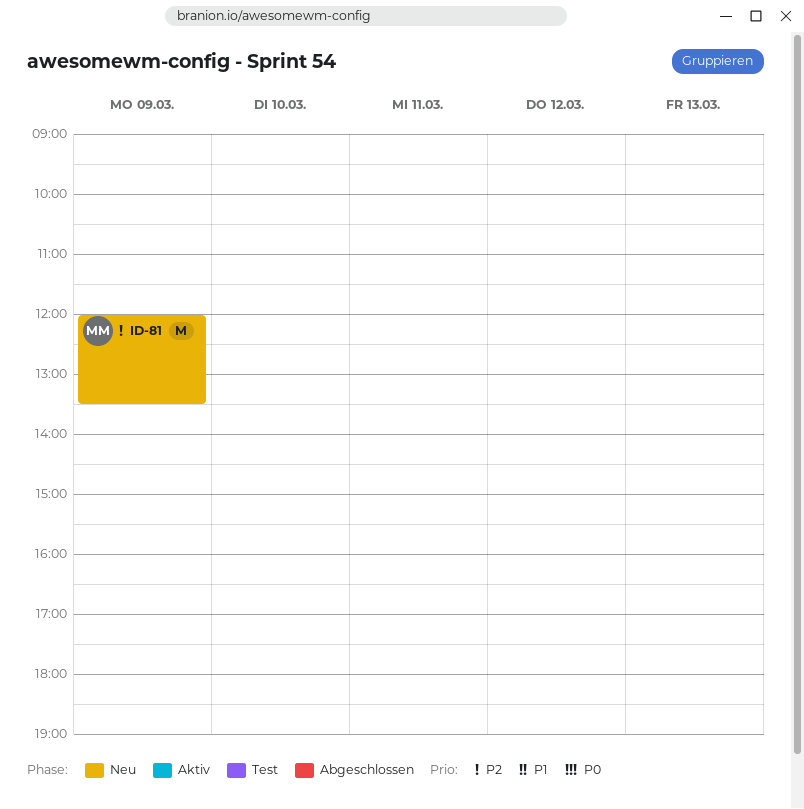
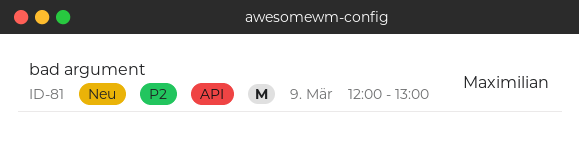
ID-81, ends: 13:30 -> 13:00

